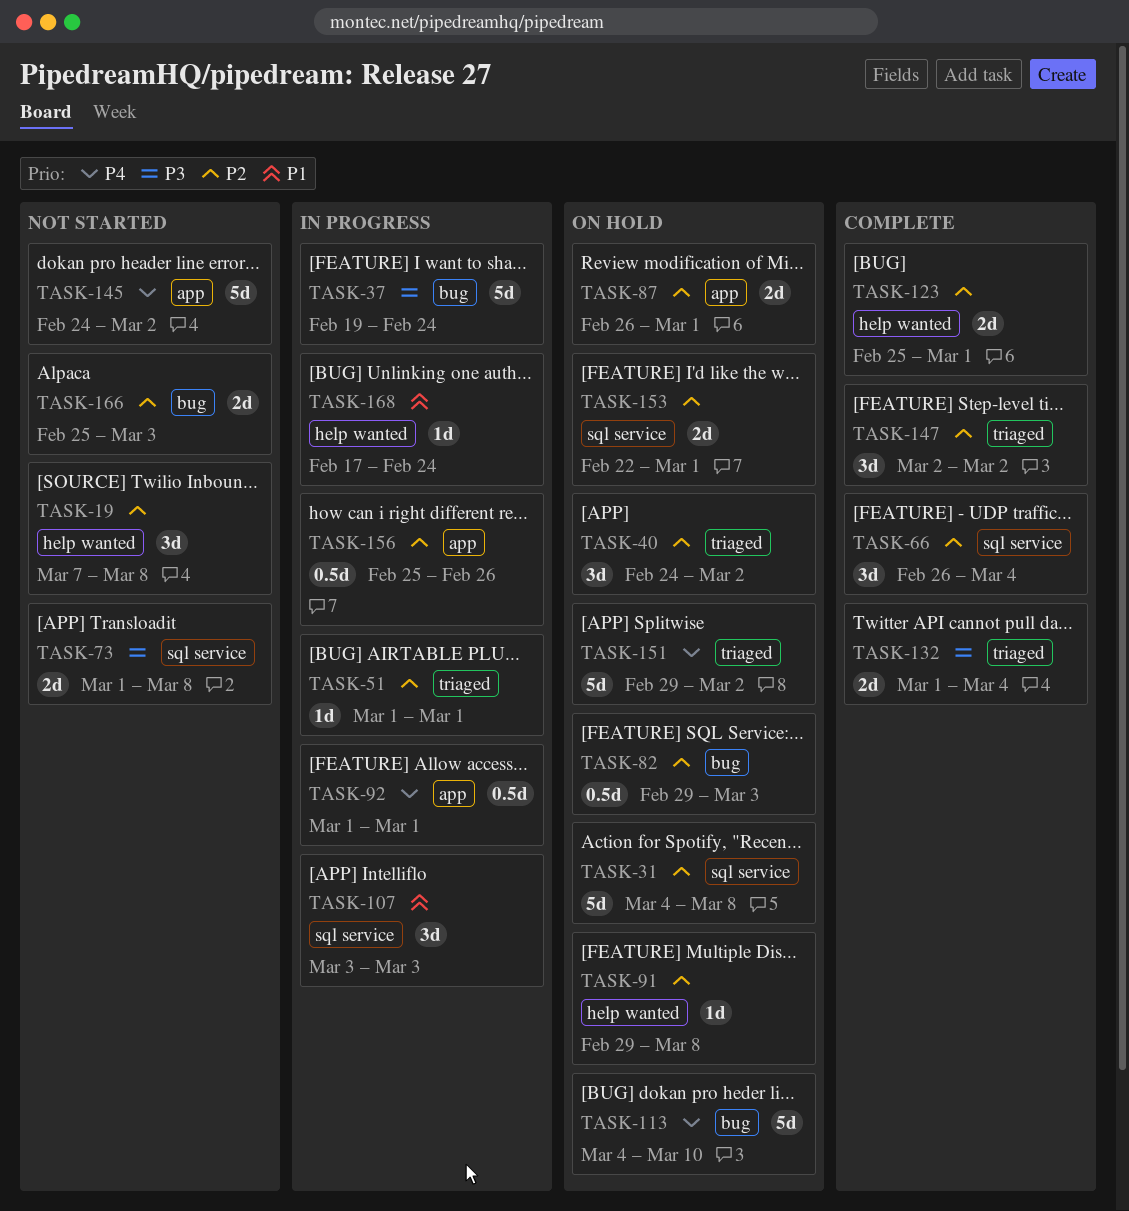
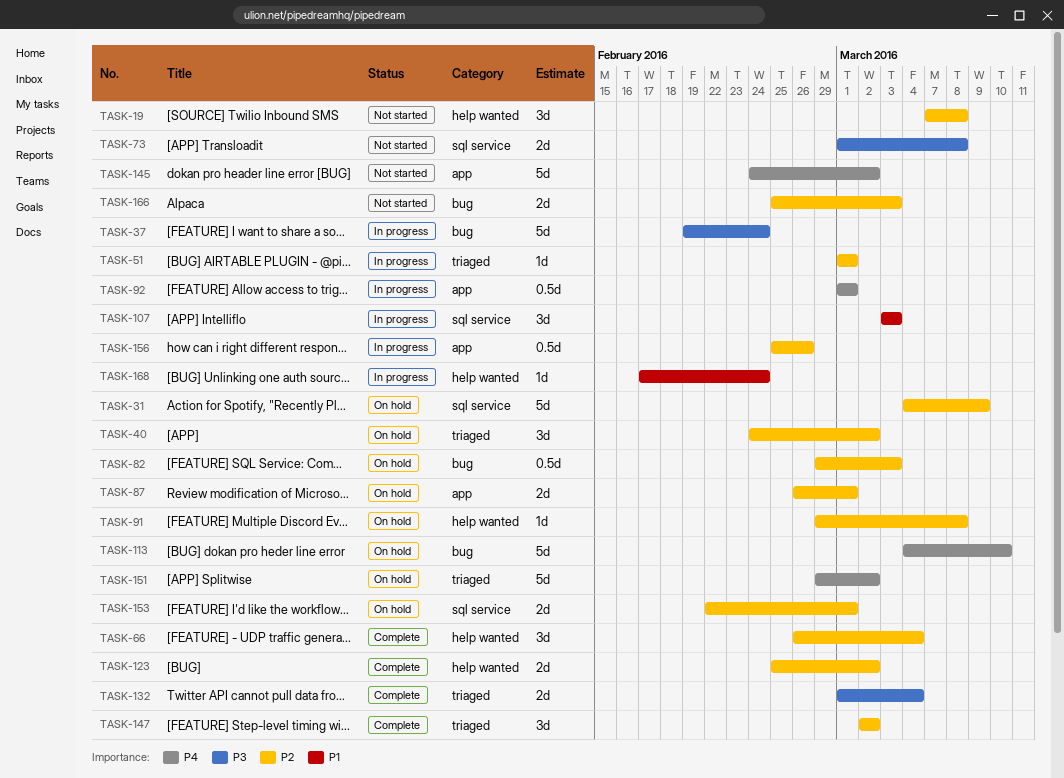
TASK-31, due: Mar 8 -> Mar 9
TASK-66, label: sql service -> help wanted
TASK-123, due: Mar 1 -> Mar 2

